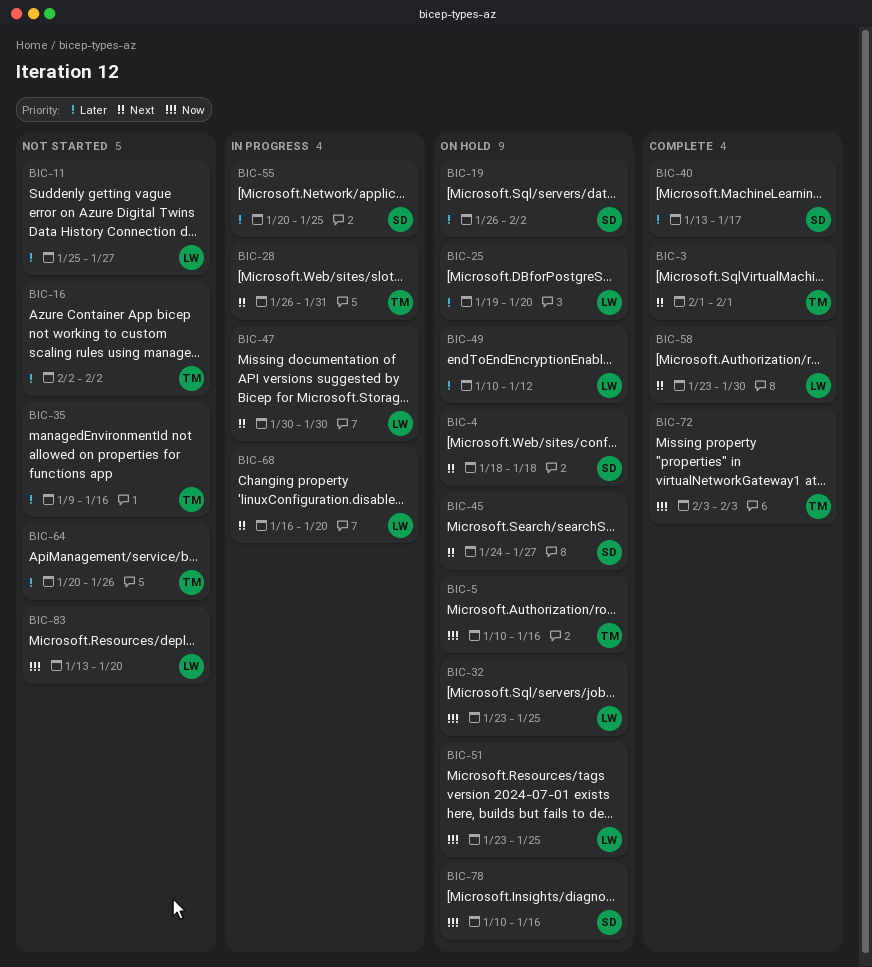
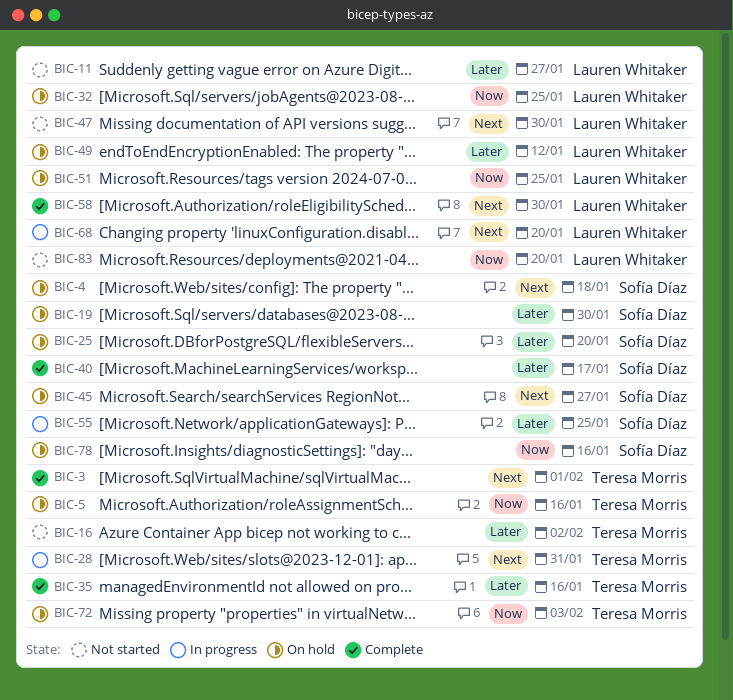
BIC-19, due: Feb 2 -> Jan 30
BIC-25, owner: Lauren Whitaker -> Sofía Díaz
BIC-35, status: Not started -> Complete
BIC-47, status: In progress -> Not started
BIC-64: present -> none
BIC-72, status: Complete -> On hold

